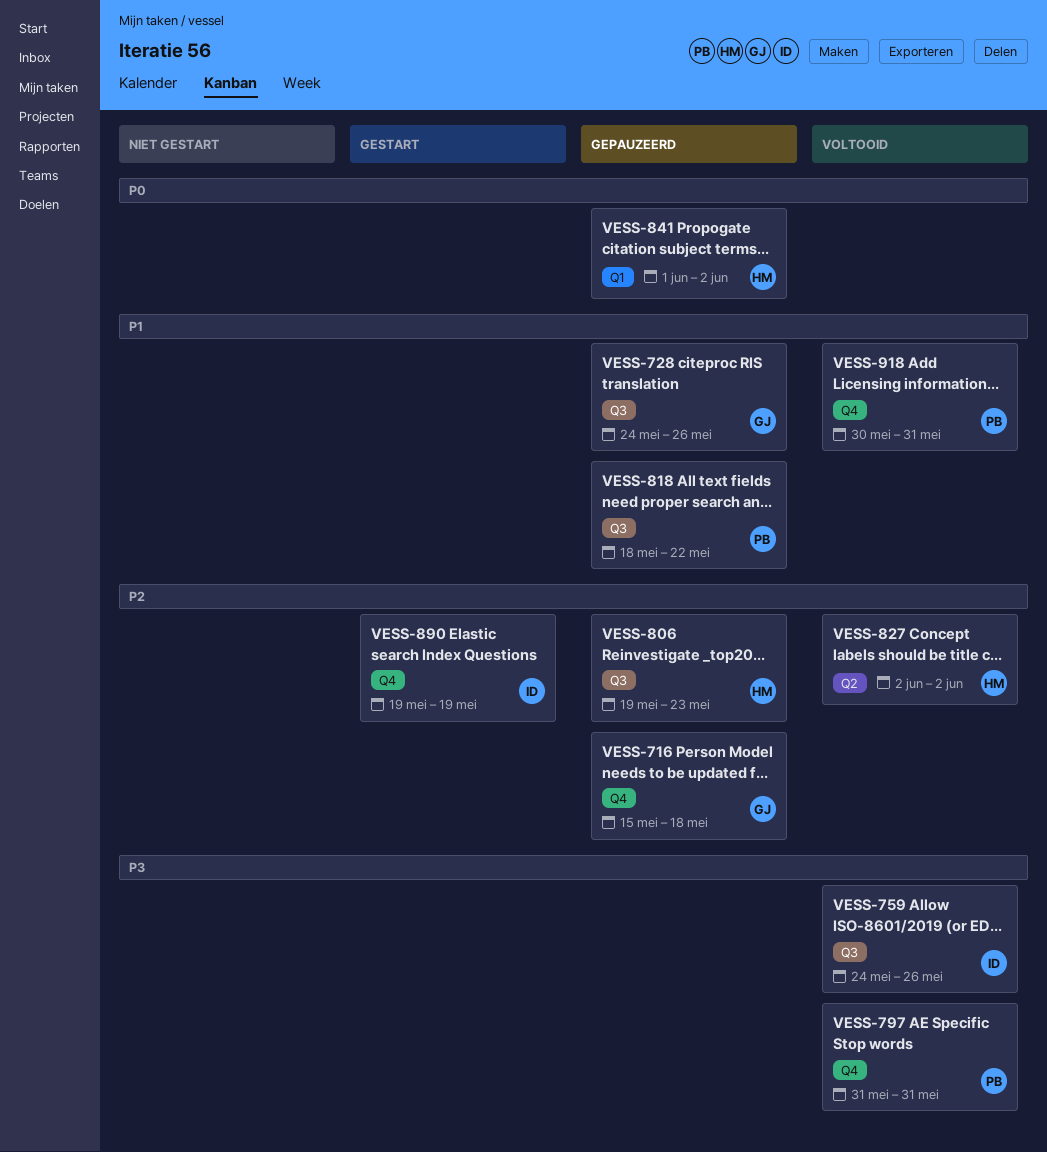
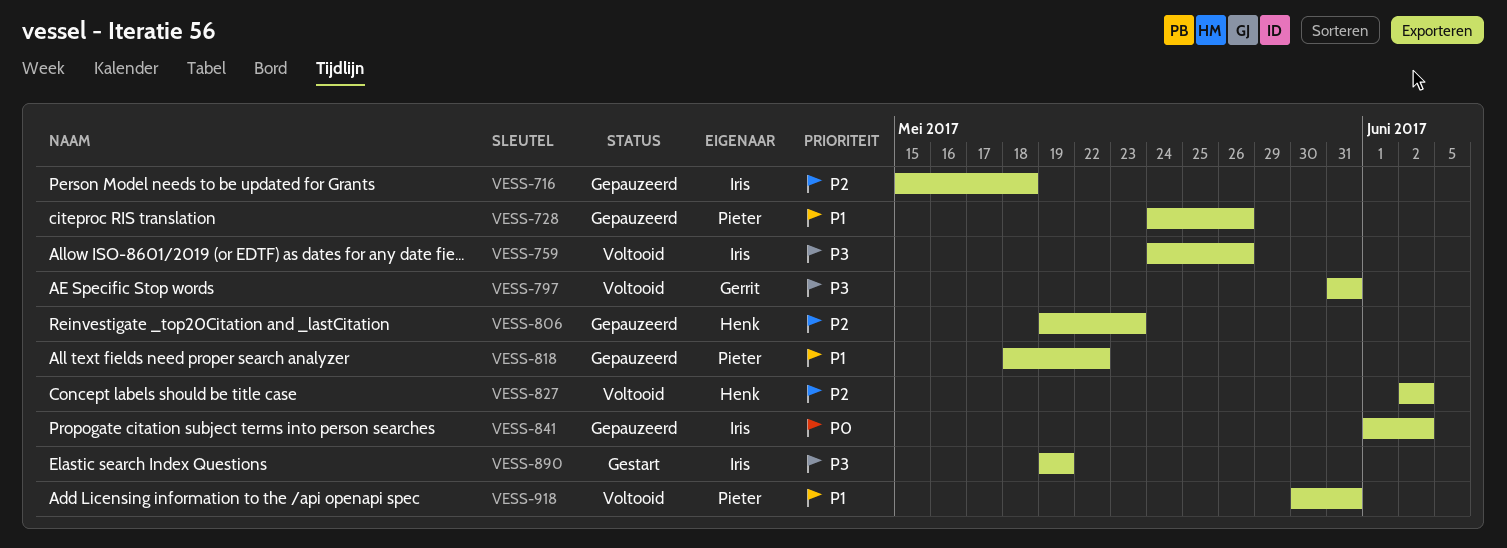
VESS-716, owner: Gerrit -> Iris
VESS-728, owner: Gerrit -> Pieter
VESS-797, owner: Pieter -> Gerrit
VESS-841, owner: Henk -> Iris
VESS-890, priority: P2 -> P3

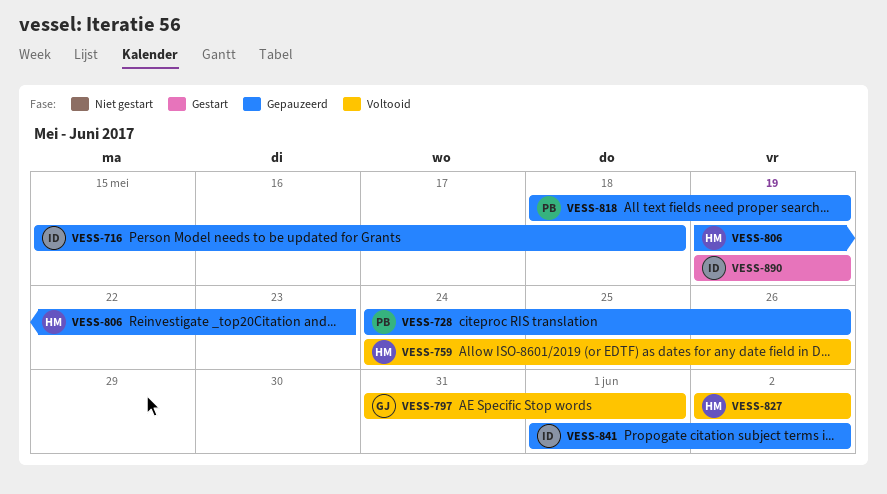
VESS-759, owner: Iris -> Henk
VESS-797, due: May 31 -> Jun 1
VESS-818, due: May 22 -> May 19
VESS-918: present -> none

